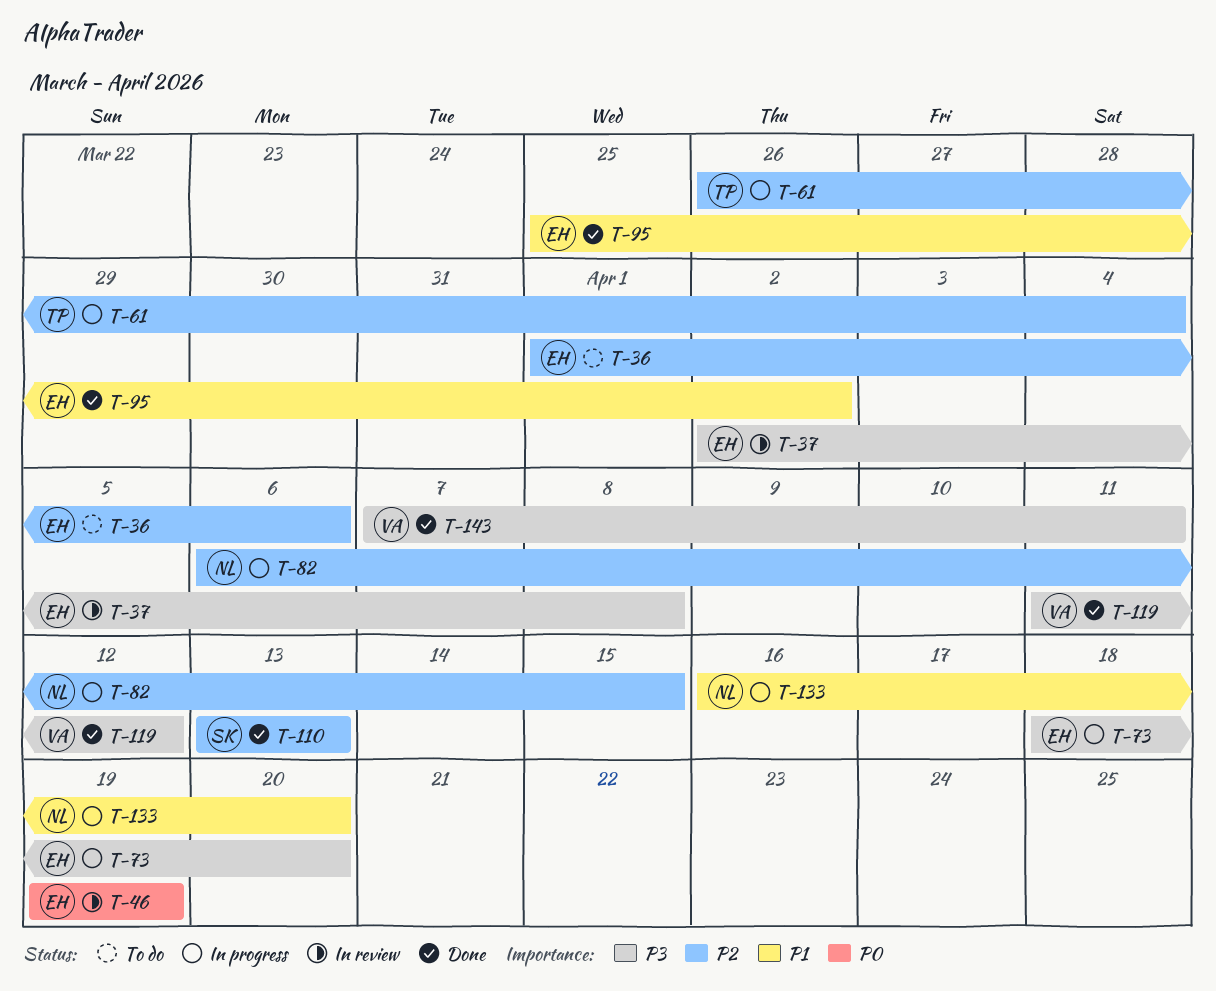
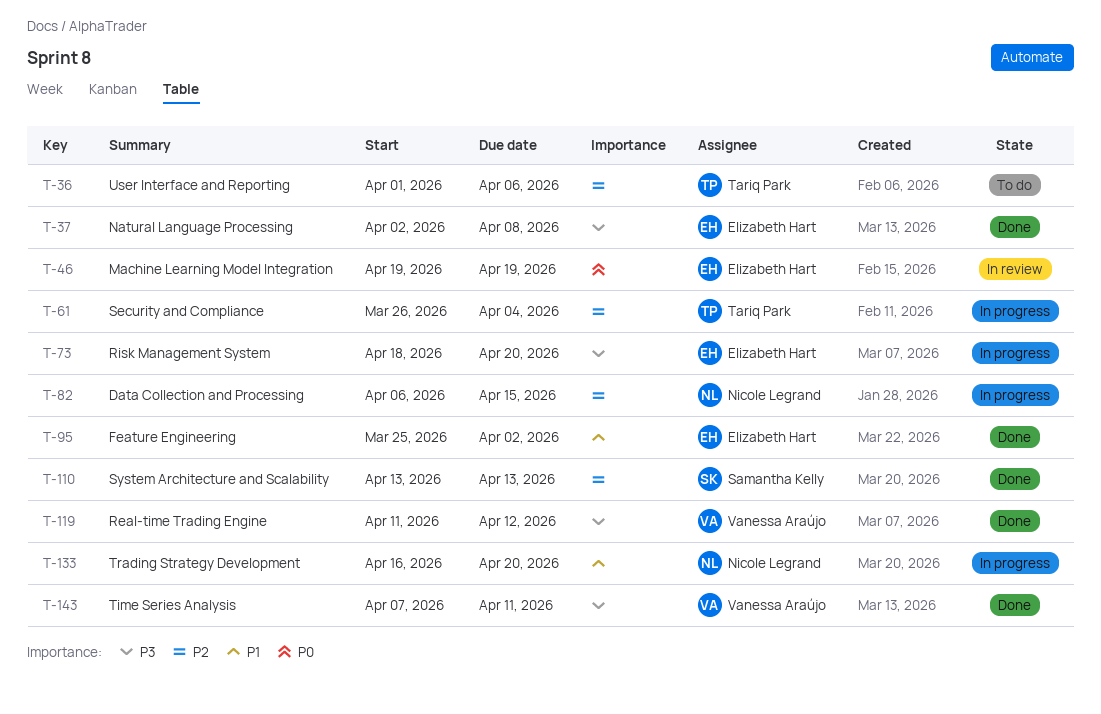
T-36, owner: Elizabeth Hart -> Tariq Park
T-37, status: In review -> Done

